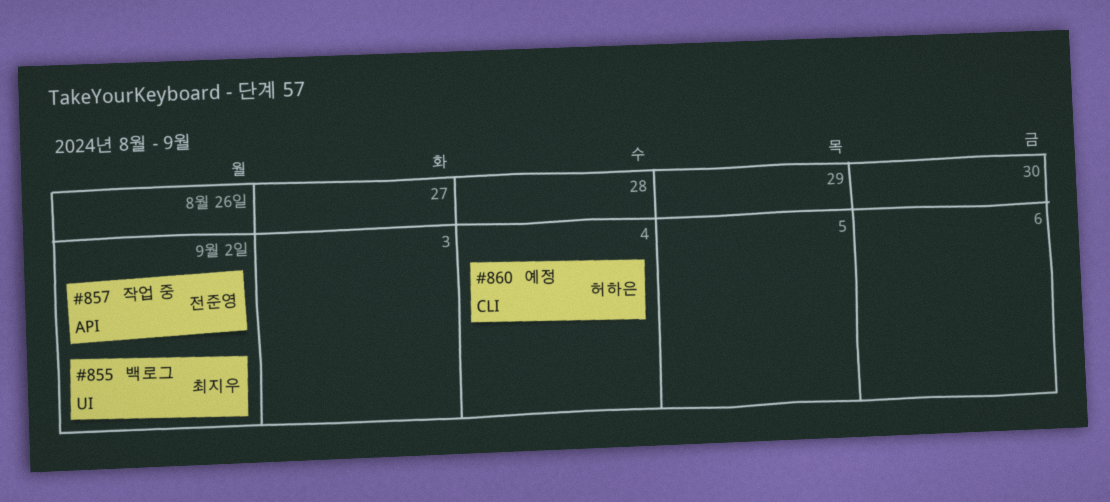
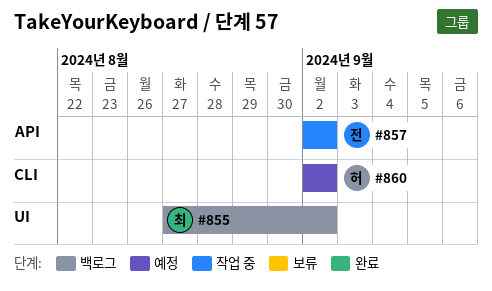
#860, due: Sep 4 -> Sep 2

